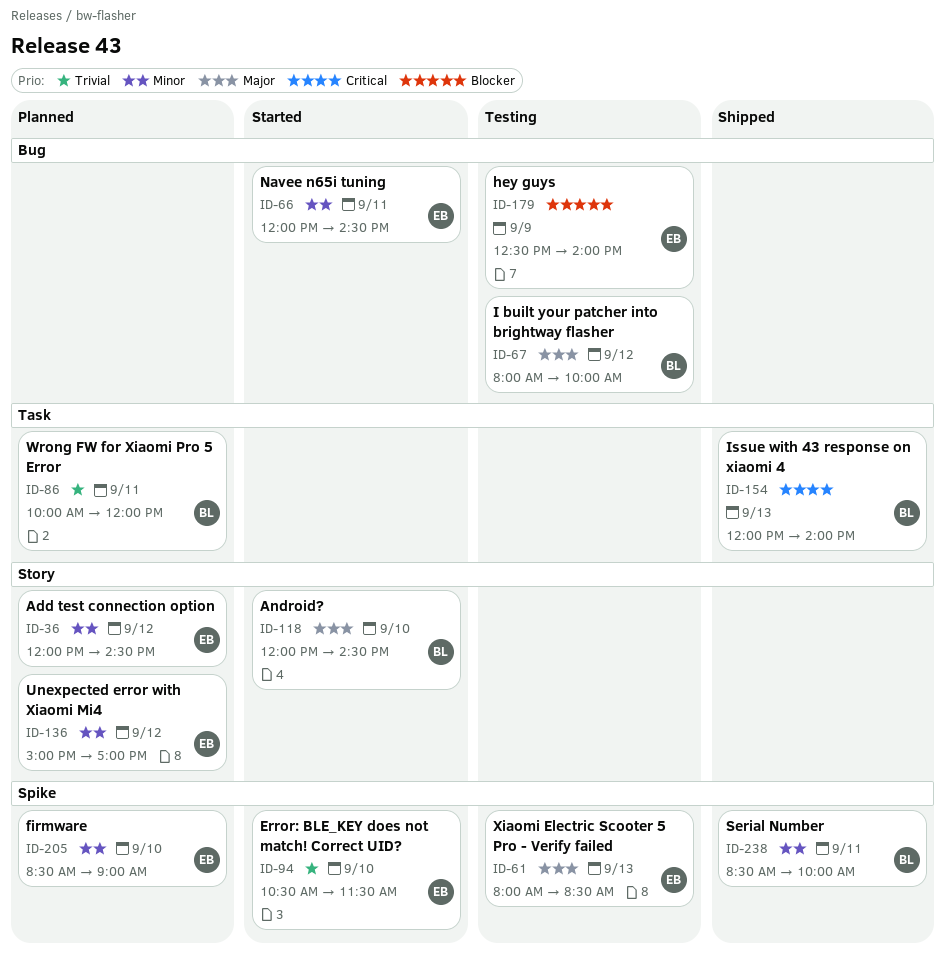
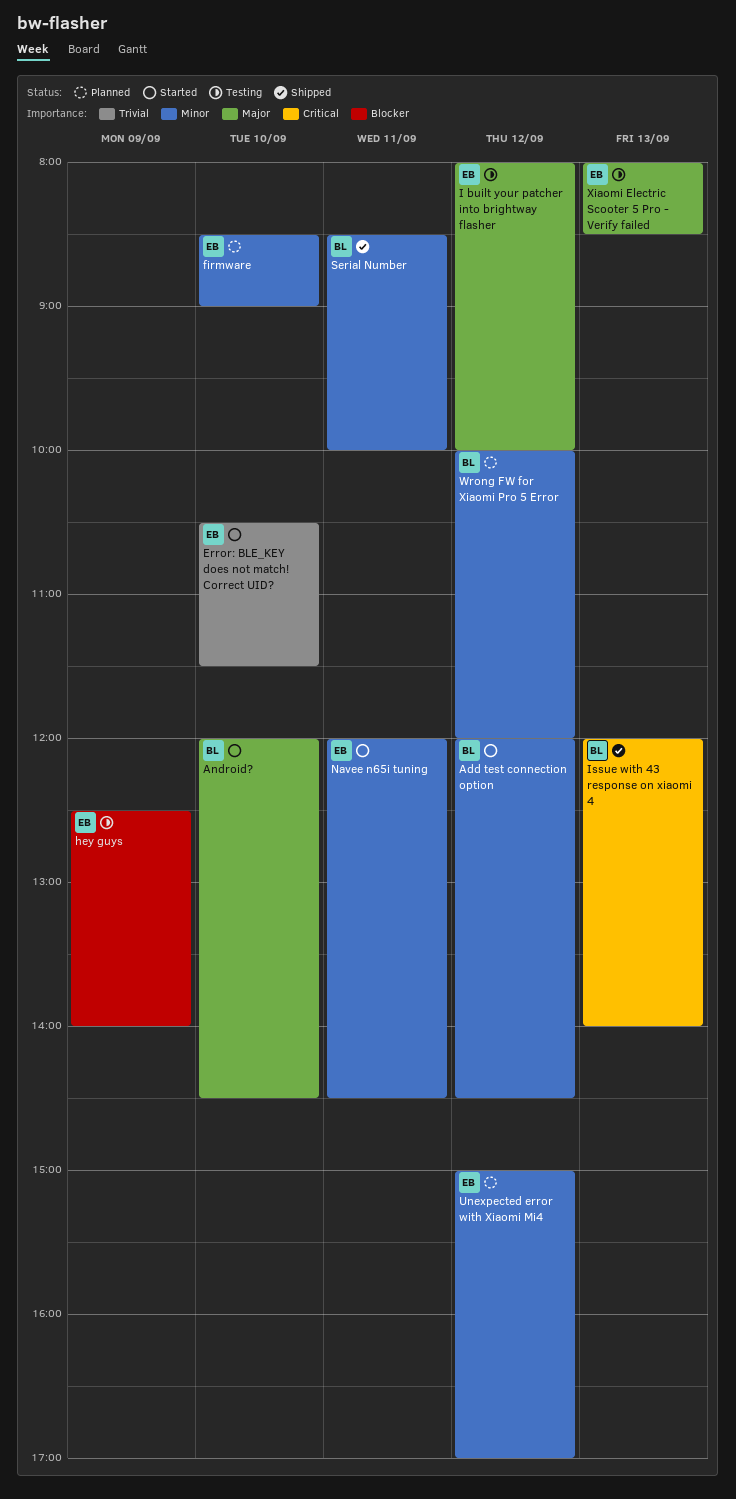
Add test connection option, status: Planned -> Started
Add test connection option, owner: EB -> BL
I built your patcher into brightway flasher, owner: BL -> EB
Wrong FW for Xiaomi Pro 5 Error, priority: Trivial -> Minor
Wrong FW for Xiaomi Pro 5 Error, day: Sep 11 -> Sep 12

